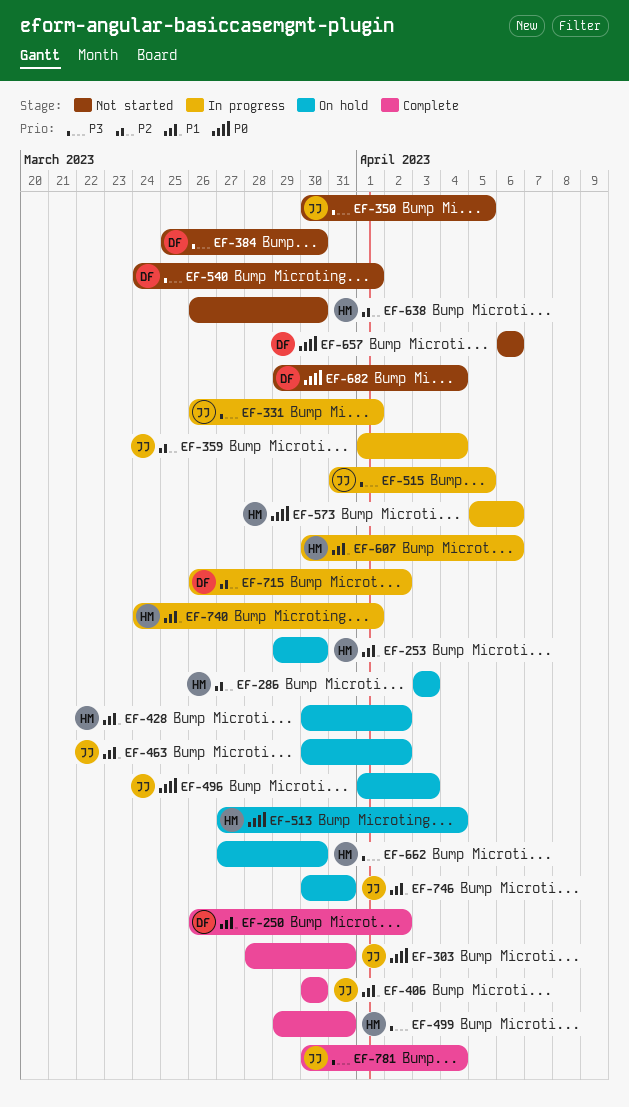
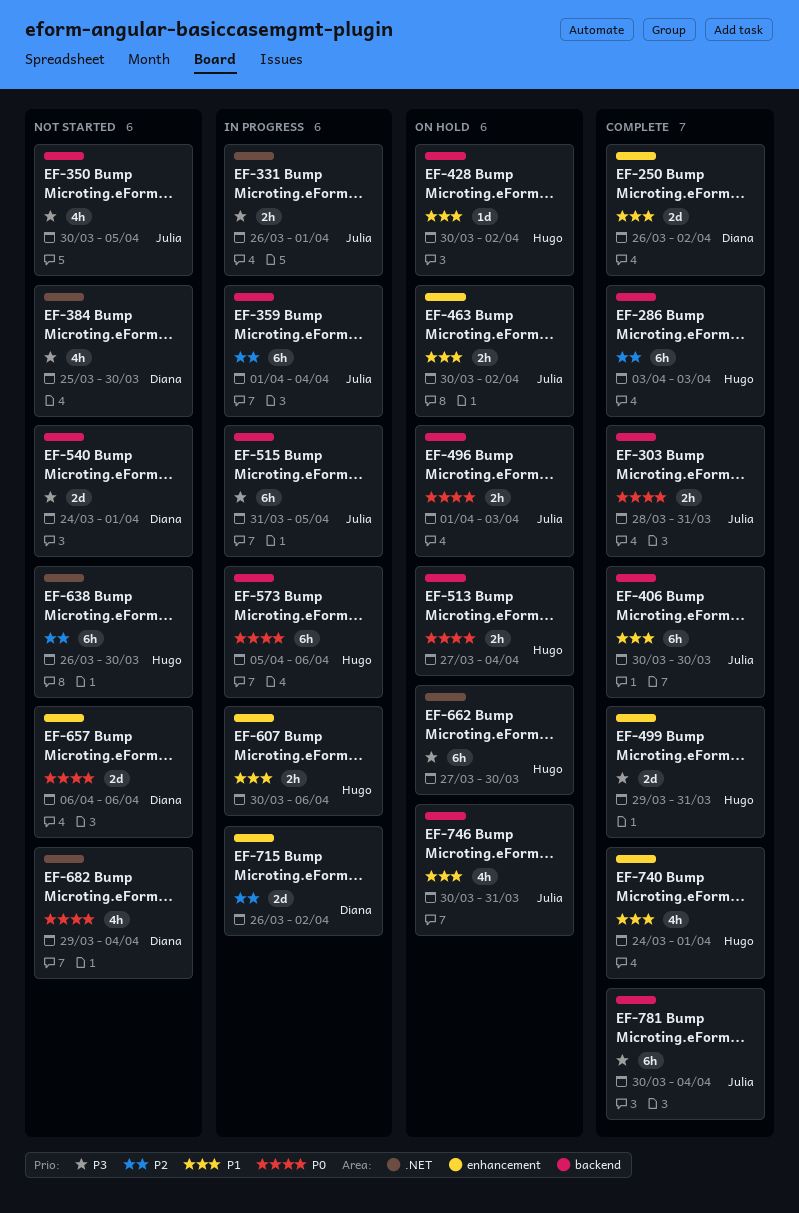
EF-253: present -> none
EF-286, status: On hold -> Complete
EF-740, status: In progress -> Complete

